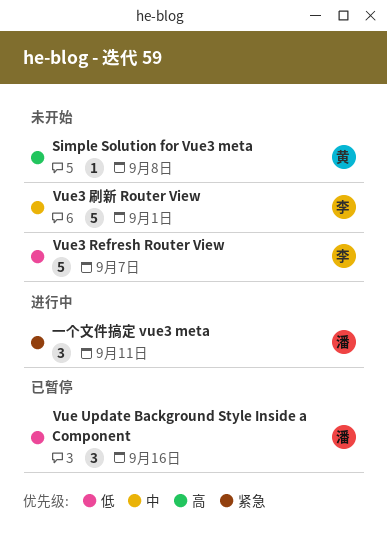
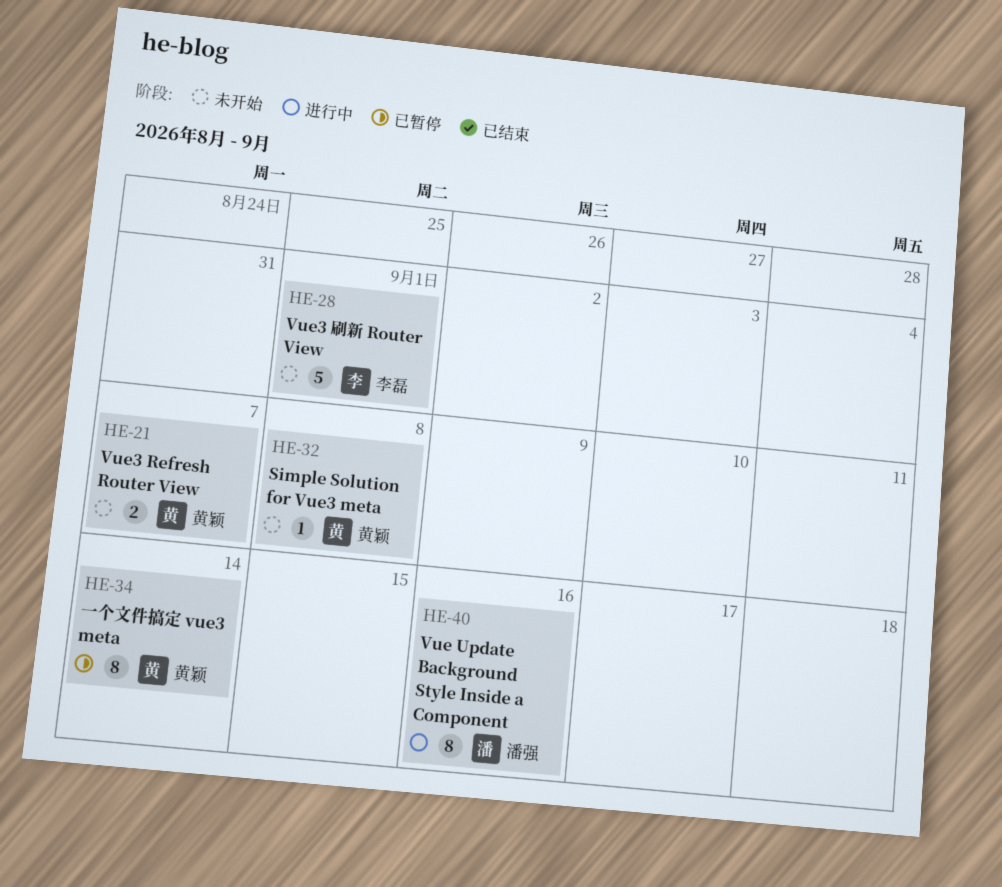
Vue Update Background Style Inside a Component, status: 已暂停 -> 进行中
Vue Update Background Style Inside a Component, estimate: 3 -> 8
Vue3 Refresh Router View, owner: 李磊 -> 黄颖
Vue3 Refresh Router View, estimate: 5 -> 2
一个文件搞定 vue3 meta, status: 进行中 -> 已暂停
一个文件搞定 vue3 meta, owner: 潘强 -> 黄颖
一个文件搞定 vue3 meta, estimate: 3 -> 8
一个文件搞定 vue3 meta, due: Sep 11 -> Sep 14

